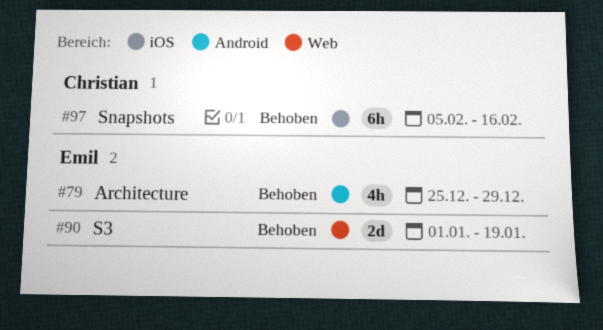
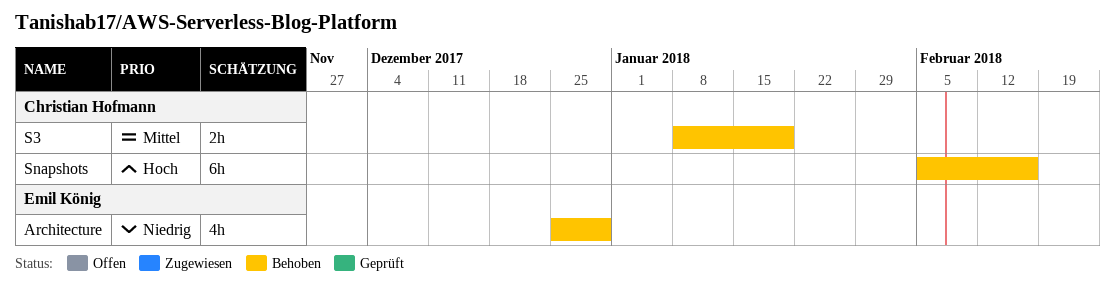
S3, owner: Emil König -> Christian Hofmann
S3, estimate: 2d -> 2h
S3, start: Jan 1 -> Jan 8

